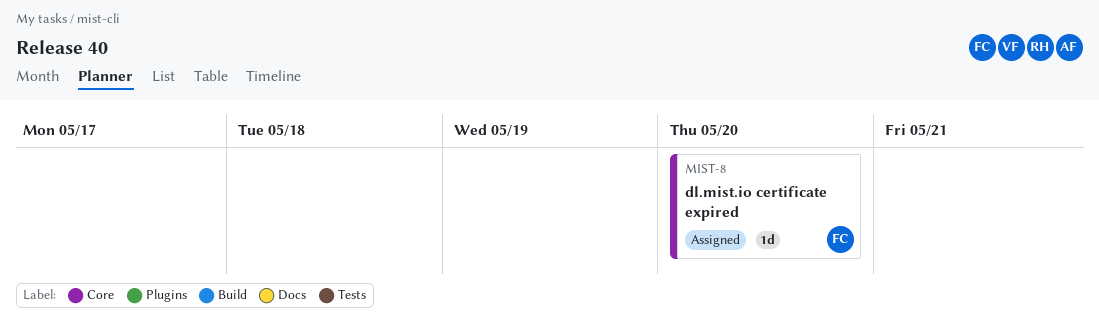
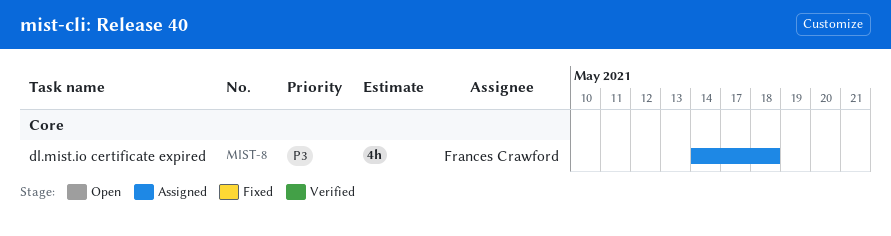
MIST-8, estimate: 1d -> 4h
MIST-8, due: May 20 -> May 18

